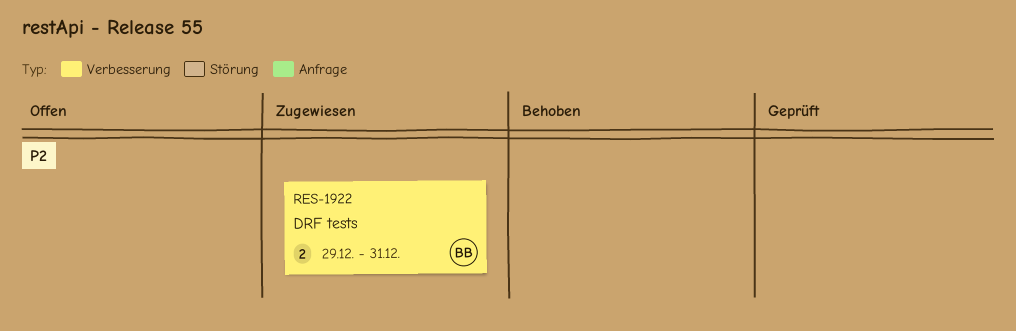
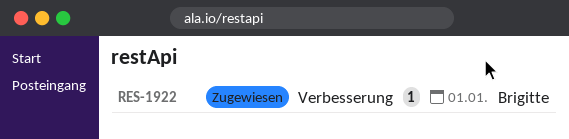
RES-1922, estimate: 2 -> 1
RES-1922, due: Dec 31 -> Jan 1

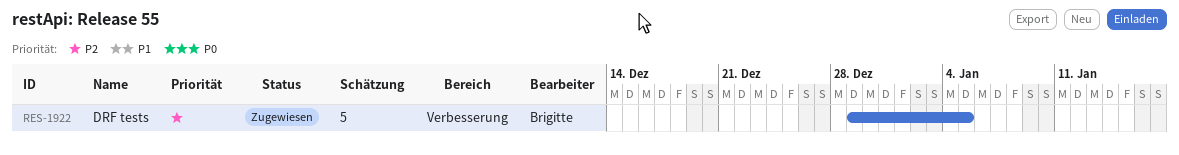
RES-1922, estimate: 1 -> 5
RES-1922, due: Jan 1 -> Jan 5

